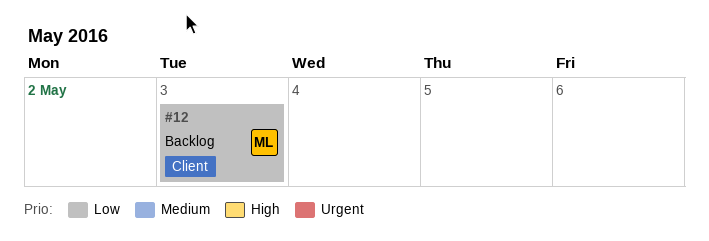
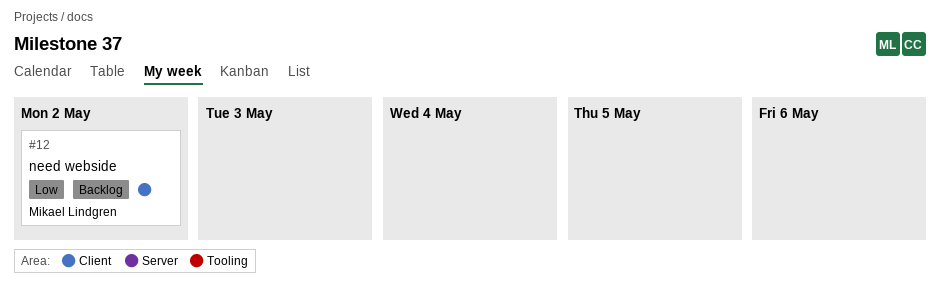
#12, due: May 3 -> May 2

